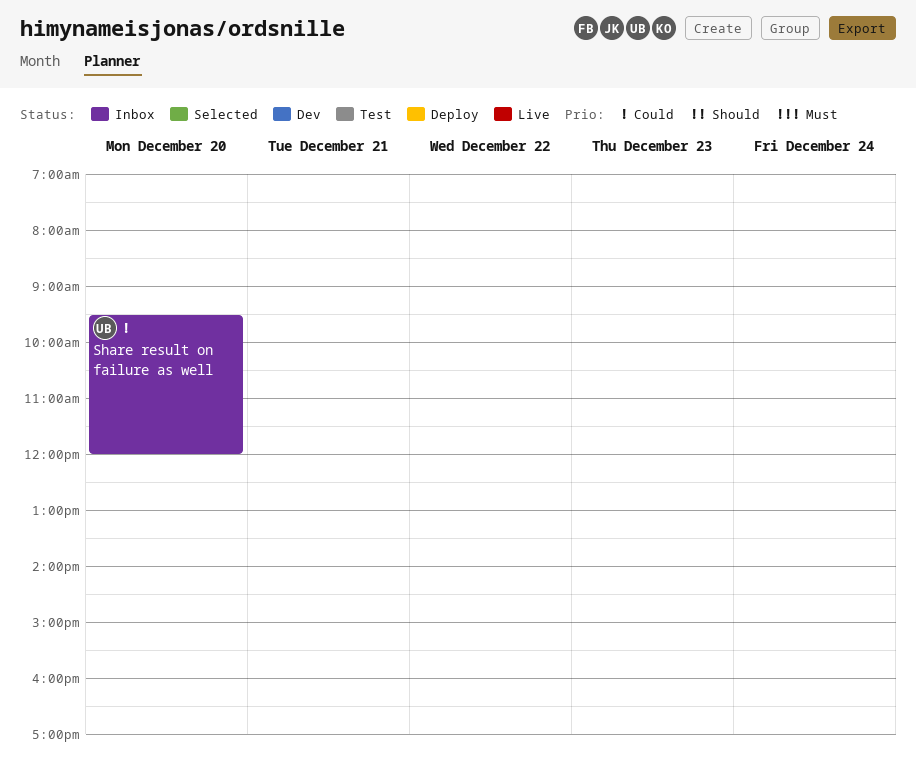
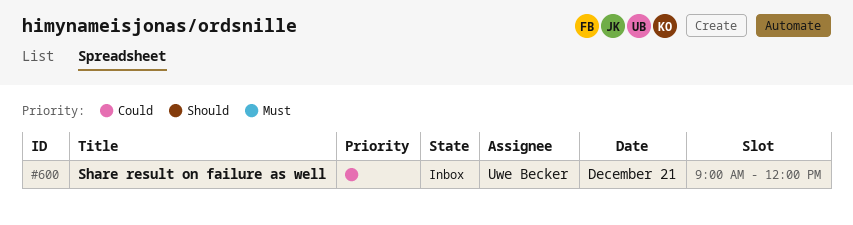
Share result on failure as well, day: Dec 20 -> Dec 21
Share result on failure as well, begins: 09:30 -> 09:00

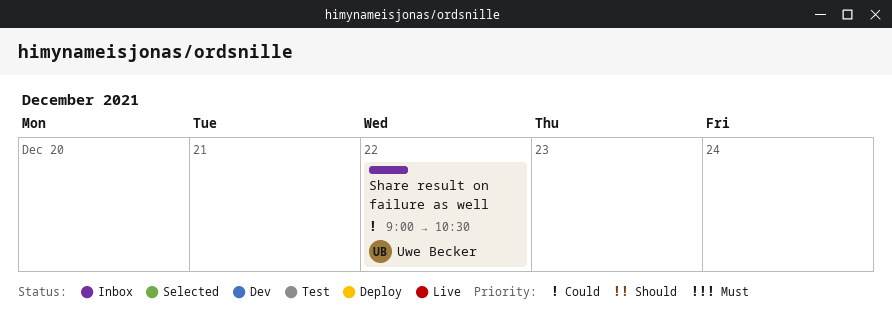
Share result on failure as well, day: Dec 21 -> Dec 22
Share result on failure as well, ends: 12:00 -> 10:30

